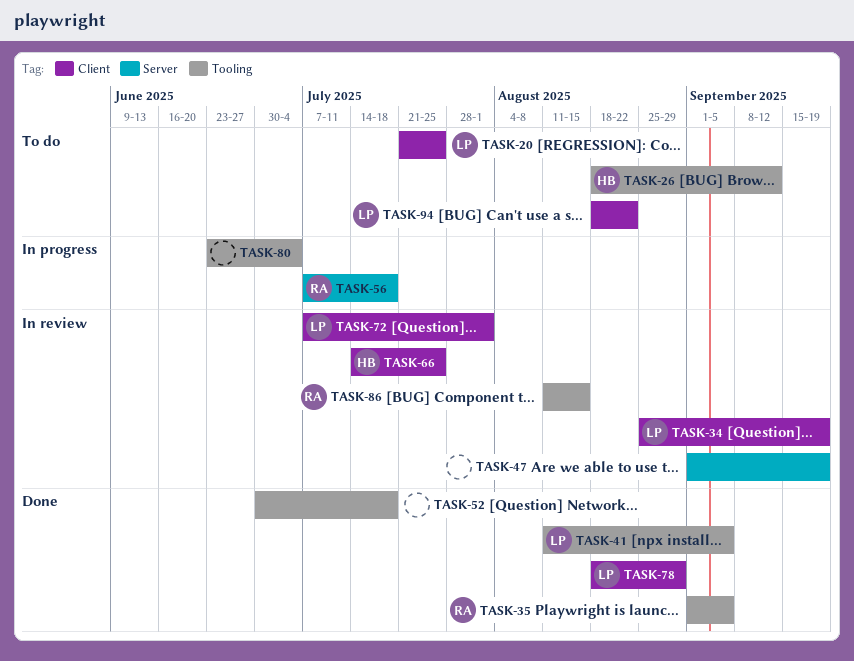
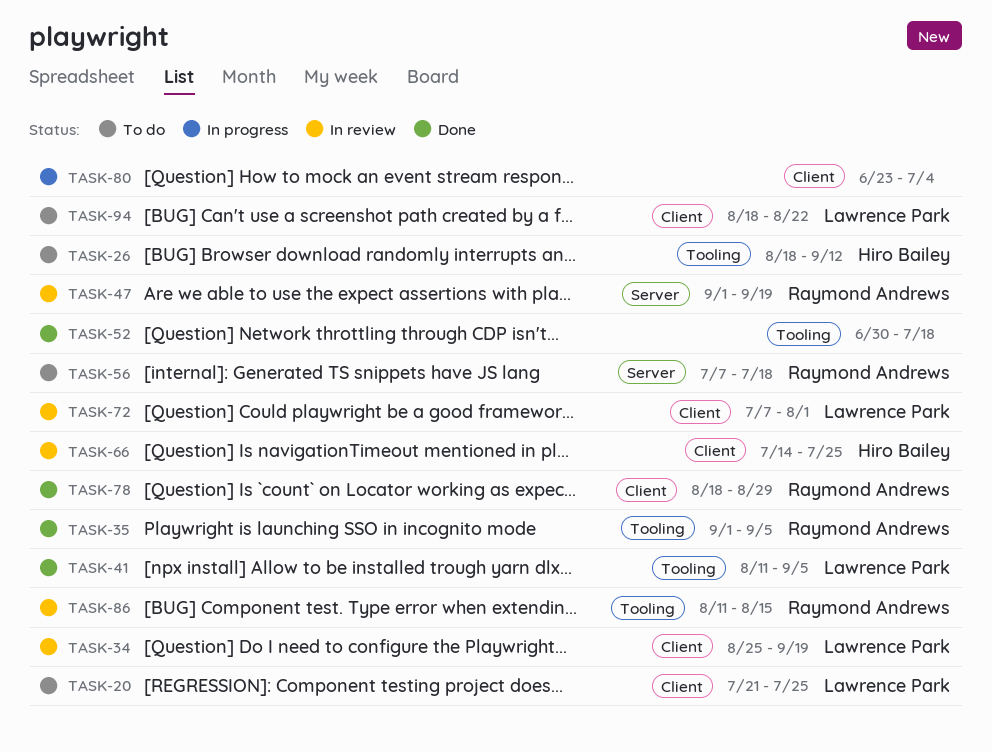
TASK-47, owner: none -> Raymond Andrews
TASK-56, status: In progress -> To do
TASK-78, owner: Lawrence Park -> Raymond Andrews
TASK-80, label: Tooling -> Client

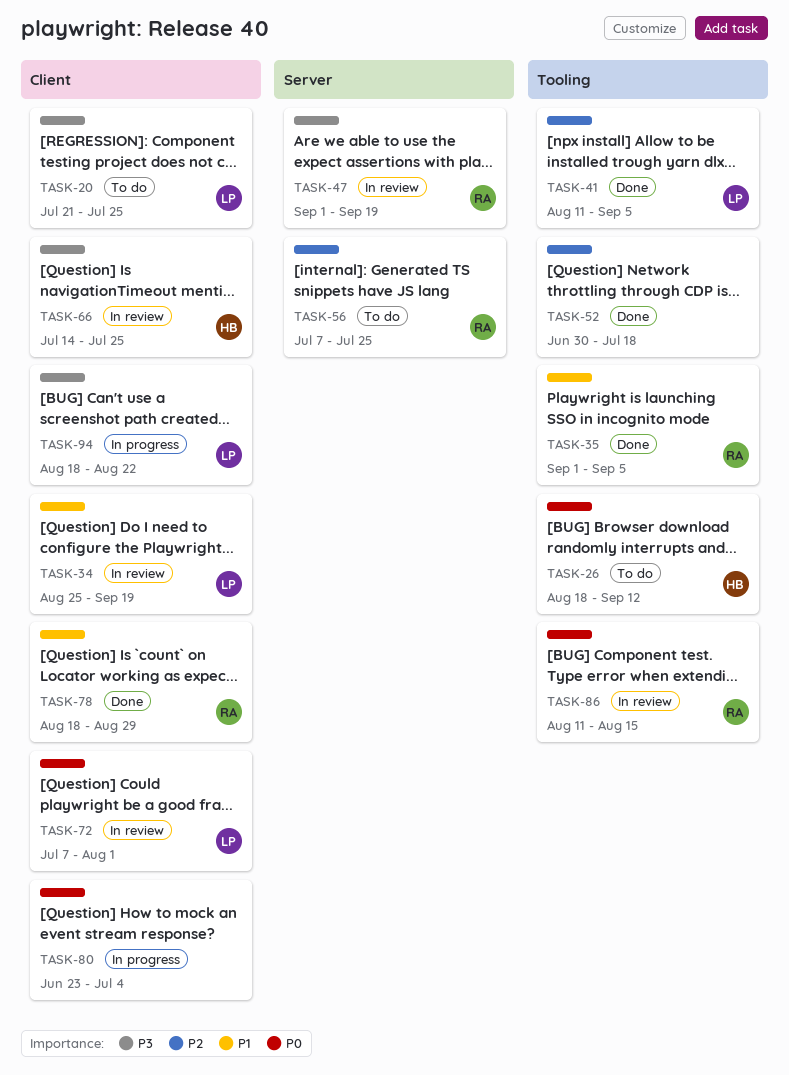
TASK-56, due: Jul 18 -> Jul 25
TASK-94, status: To do -> In progress

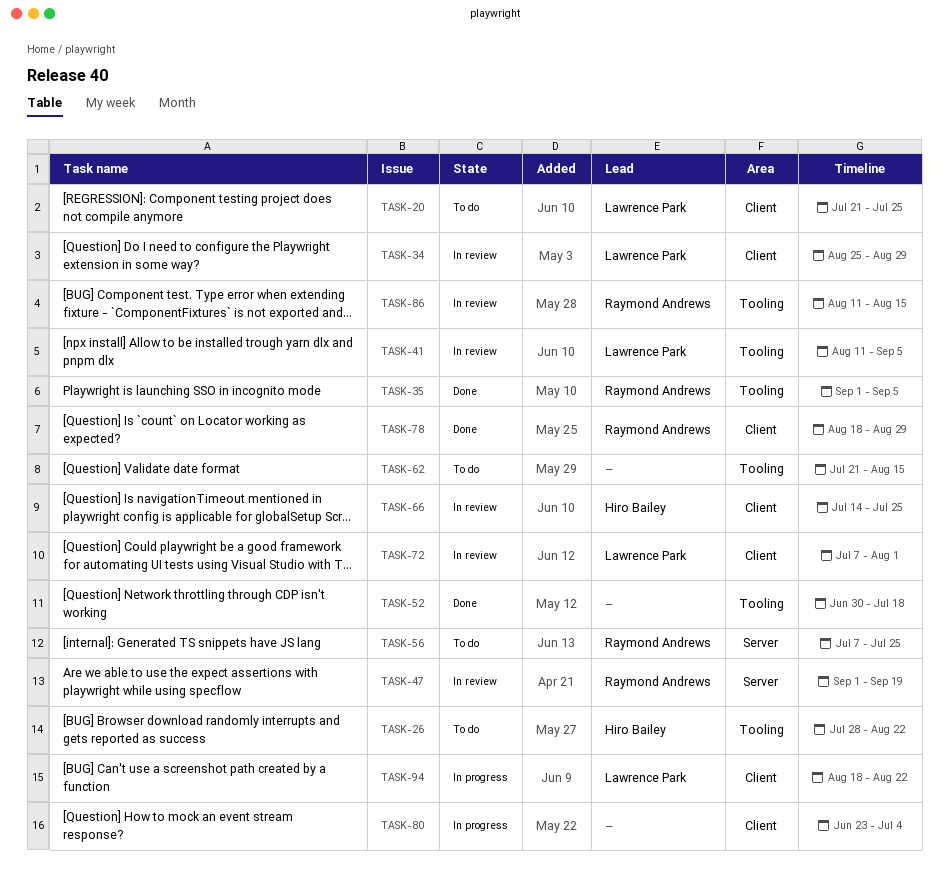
TASK-26, start: Aug 18 -> Jul 28
TASK-26, due: Sep 12 -> Aug 22
TASK-34, due: Sep 19 -> Aug 29
TASK-41, status: Done -> In review
TASK-62: none -> present

